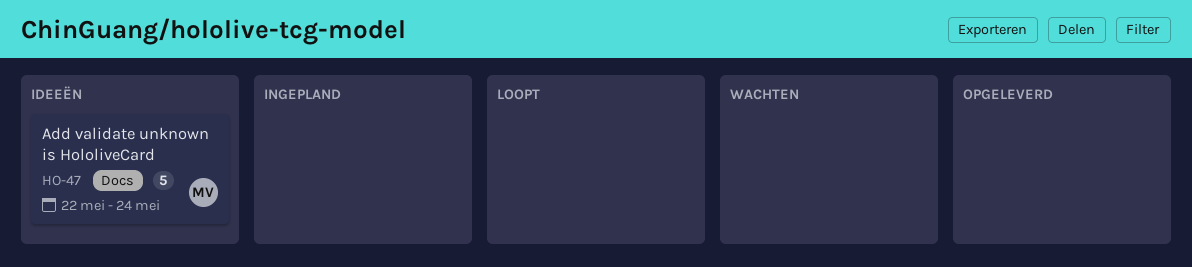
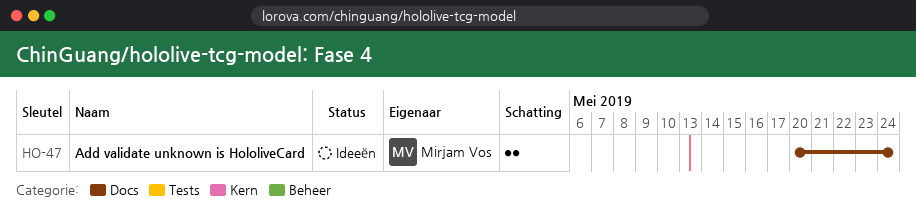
HO-47, estimate: 5 -> 2
HO-47, start: May 22 -> May 20

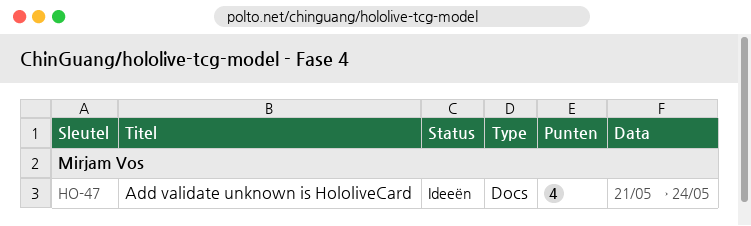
HO-47, estimate: 2 -> 4
HO-47, start: May 20 -> May 21

